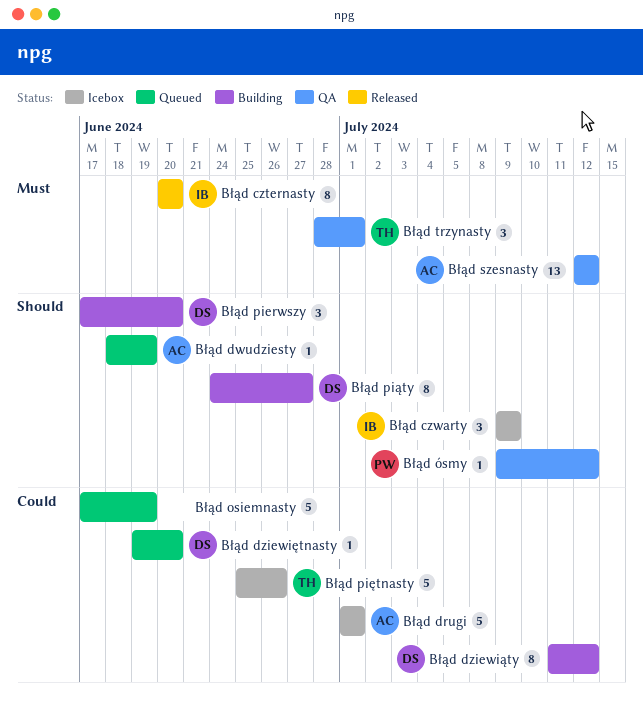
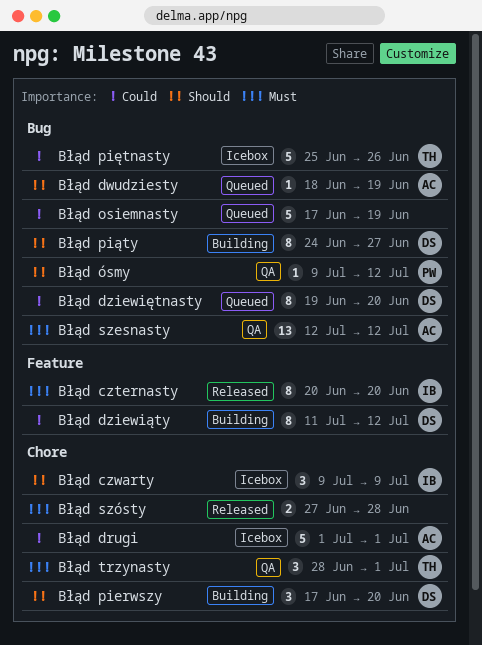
Błąd dziewiętnasty, estimate: 1 -> 8
Błąd szósty: none -> present

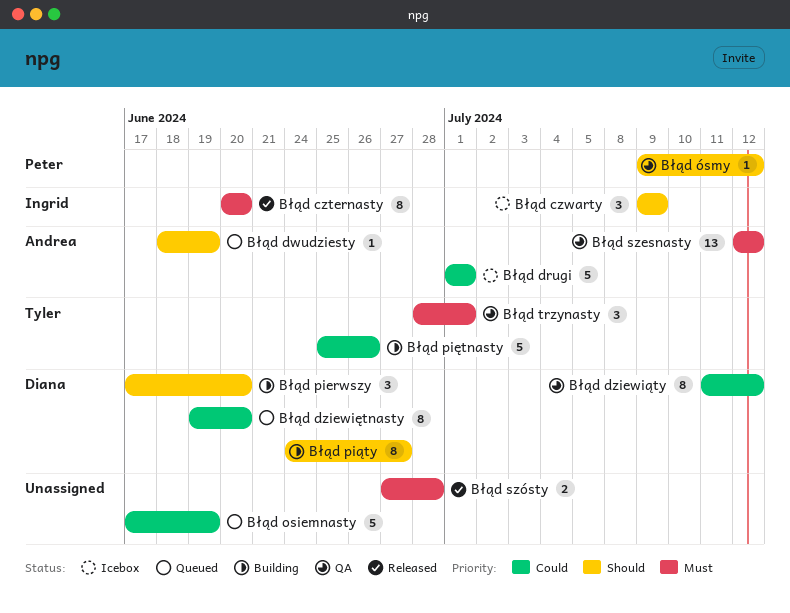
Błąd dziewiąty, status: Building -> QA
Błąd piętnasty, status: Icebox -> Building

